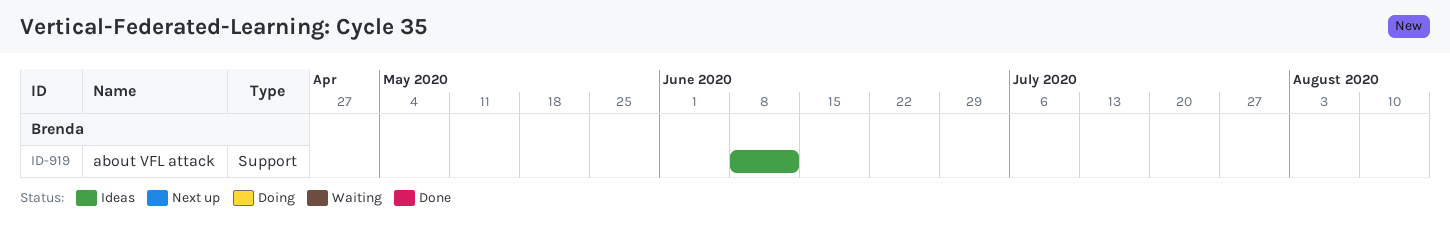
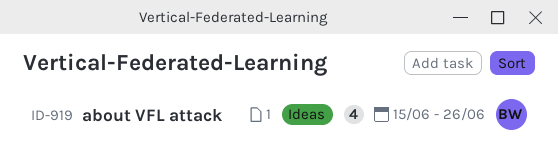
ID-919, start: Jun 8 -> Jun 15
ID-919, due: Jun 12 -> Jun 26

